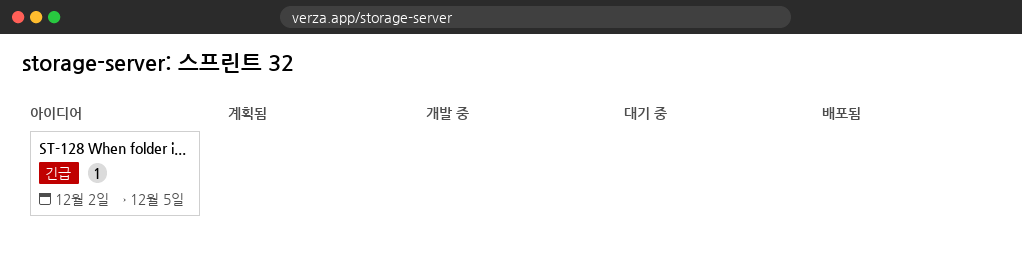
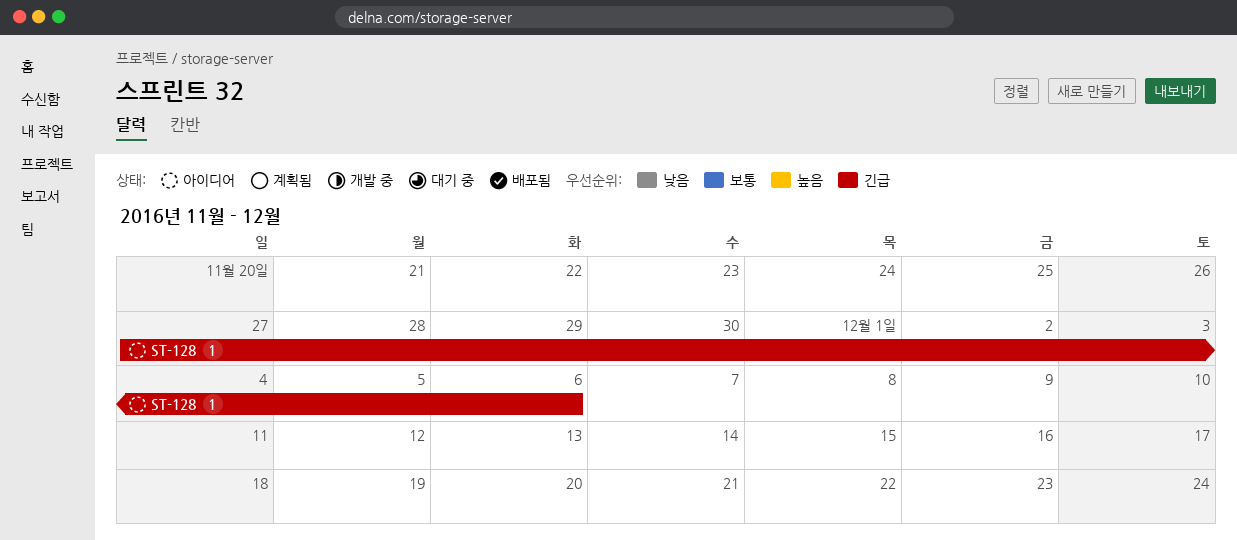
ST-128, start: Dec 2 -> Nov 27
ST-128, due: Dec 5 -> Dec 6

